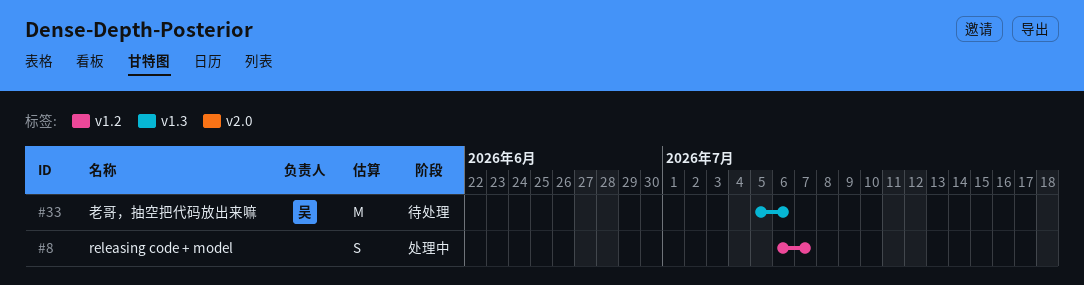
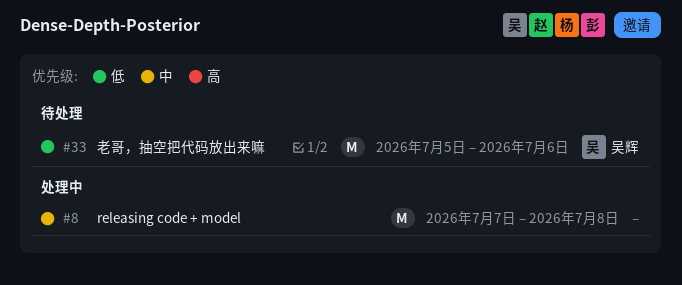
#8, estimate: S -> M
#8, start: Jul 6 -> Jul 7
#8, due: Jul 7 -> Jul 8

